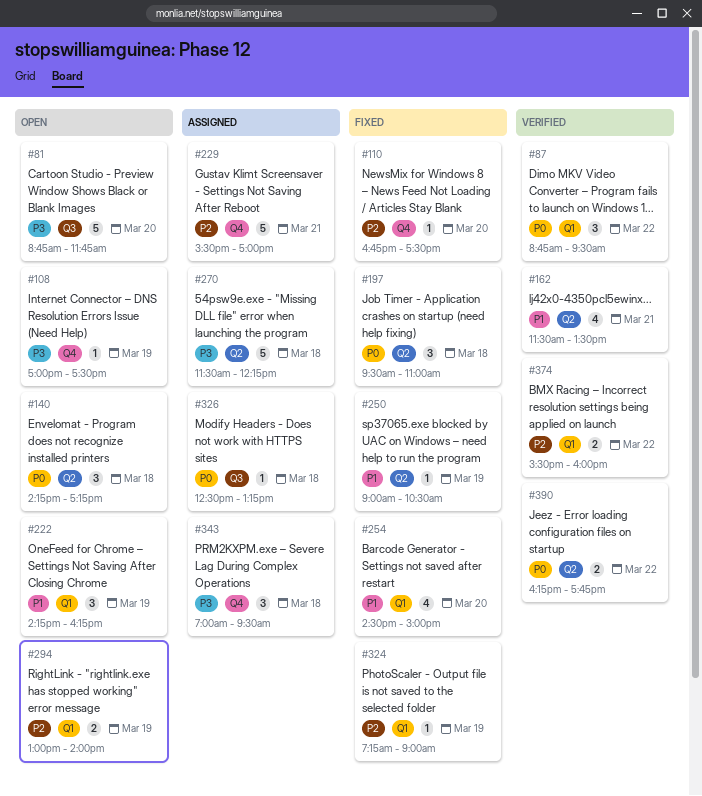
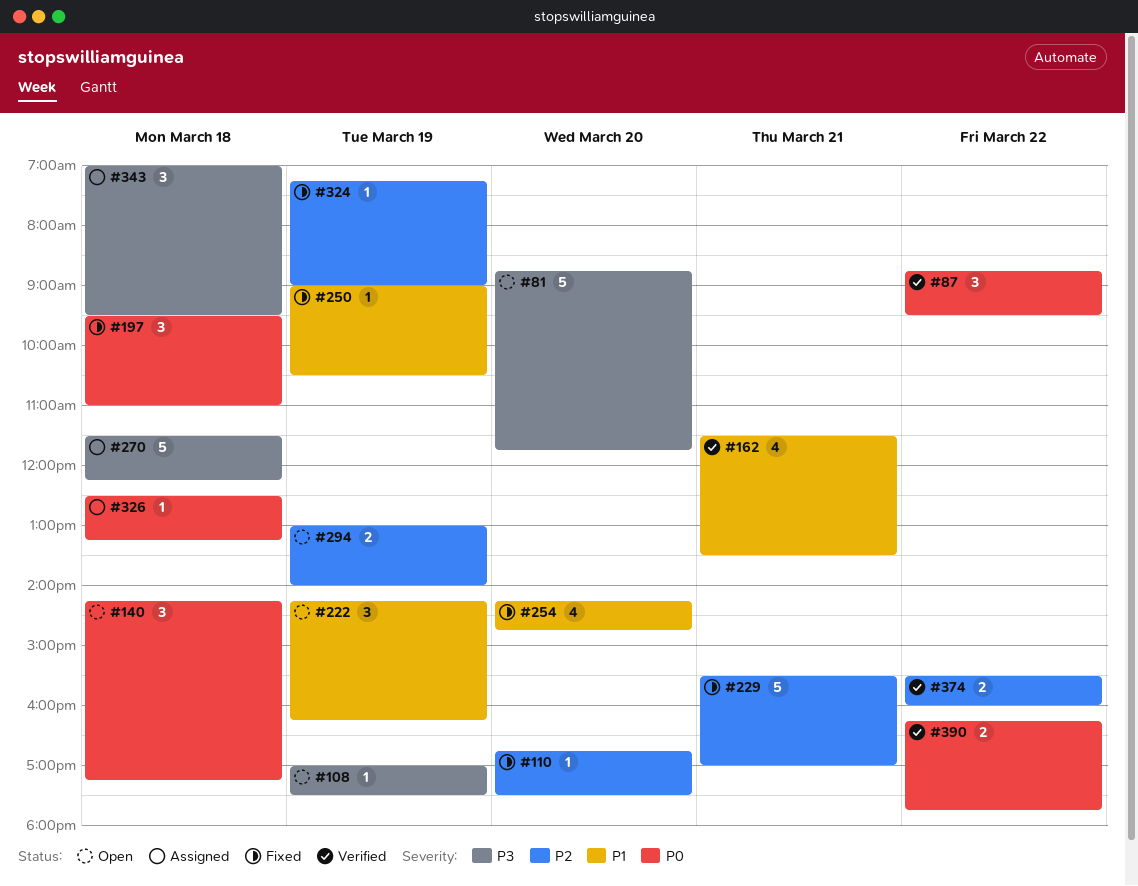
#229, status: Assigned -> Fixed
#254, begins: 14:30 -> 14:15
#254, ends: 15:00 -> 14:45

